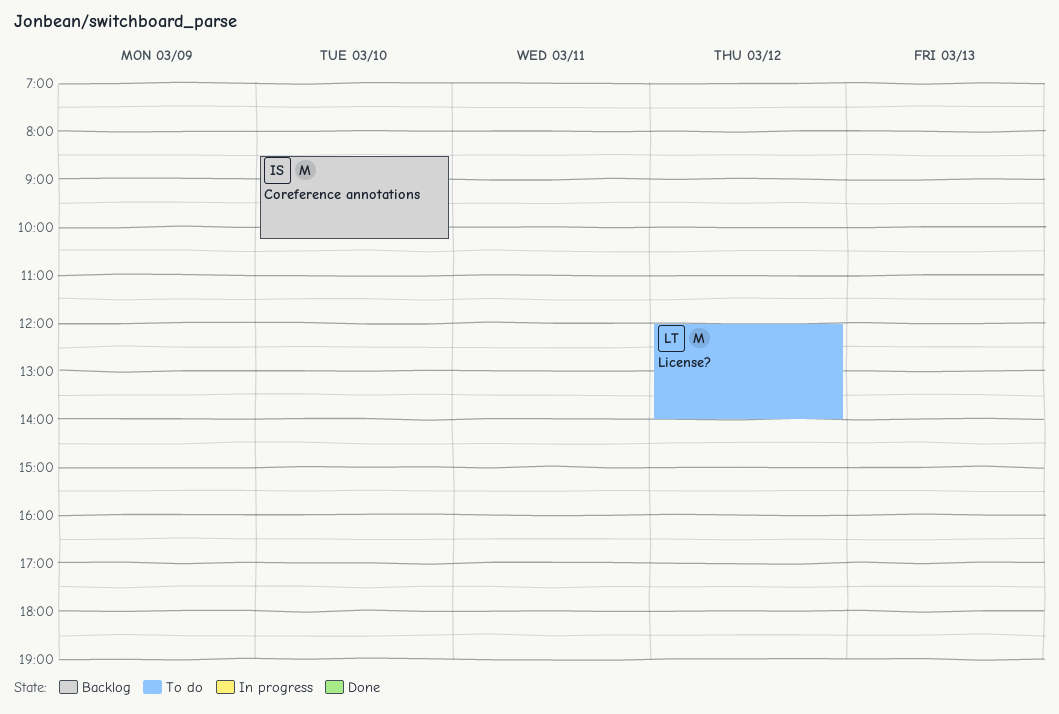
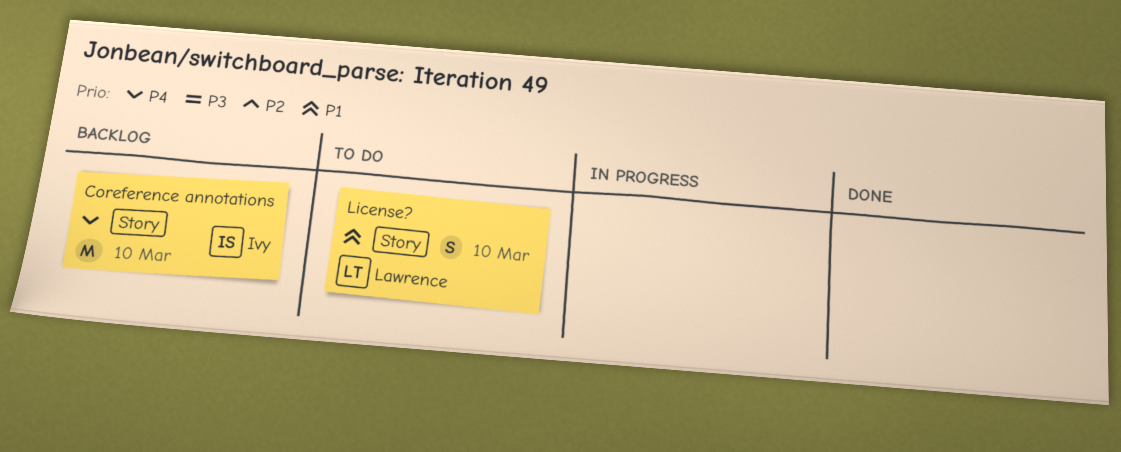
License?, estimate: M -> S
License?, day: Mar 12 -> Mar 10

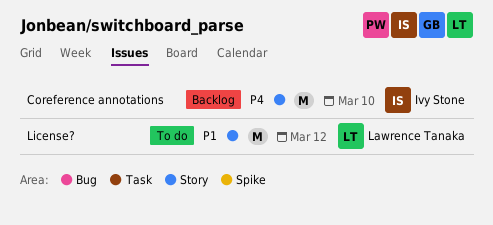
License?, estimate: S -> M
License?, day: Mar 10 -> Mar 12

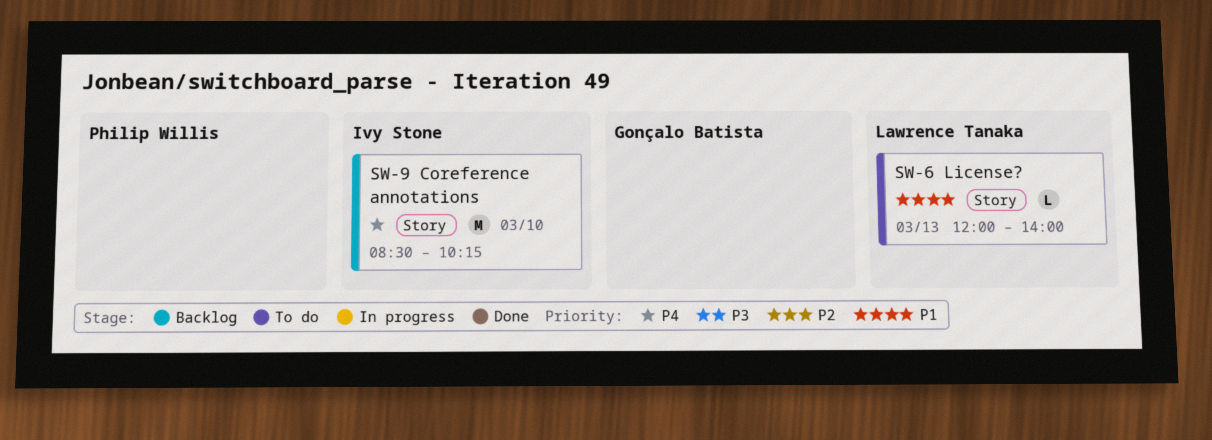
License?, estimate: M -> L
License?, day: Mar 12 -> Mar 13

